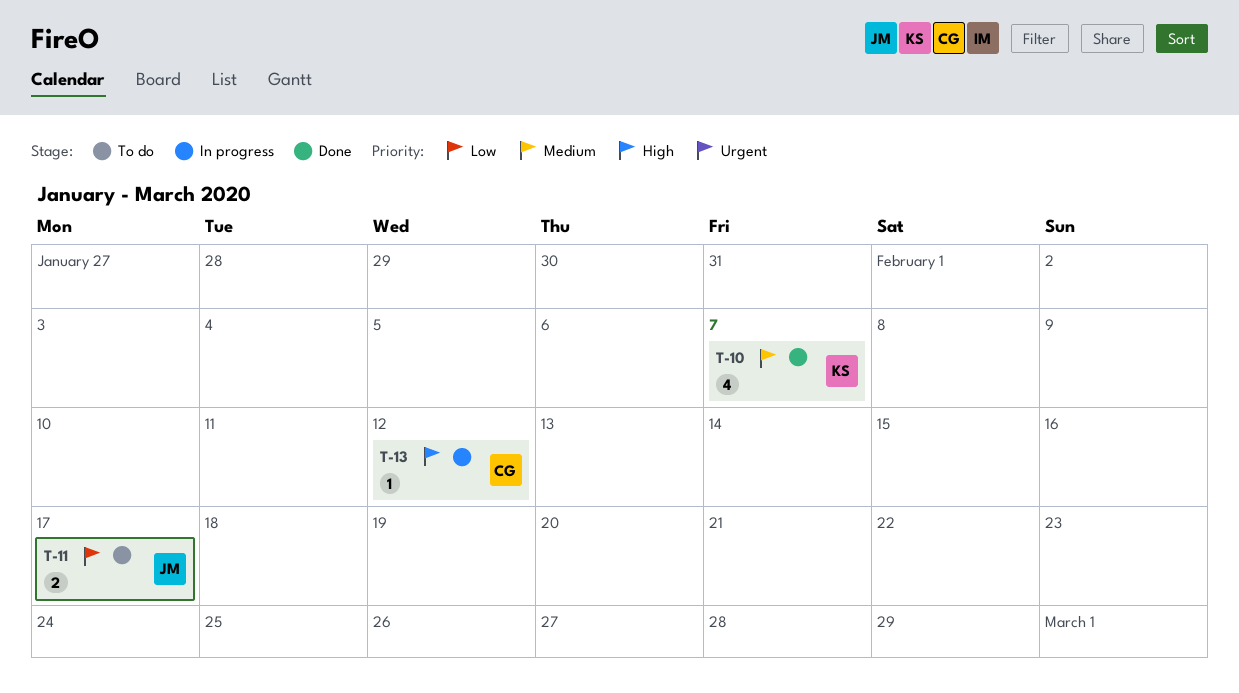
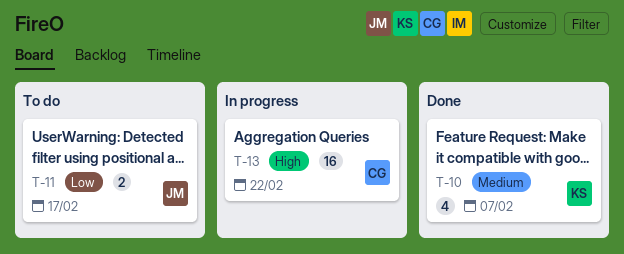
T-13, estimate: 1 -> 16
T-13, due: Feb 12 -> Feb 22

